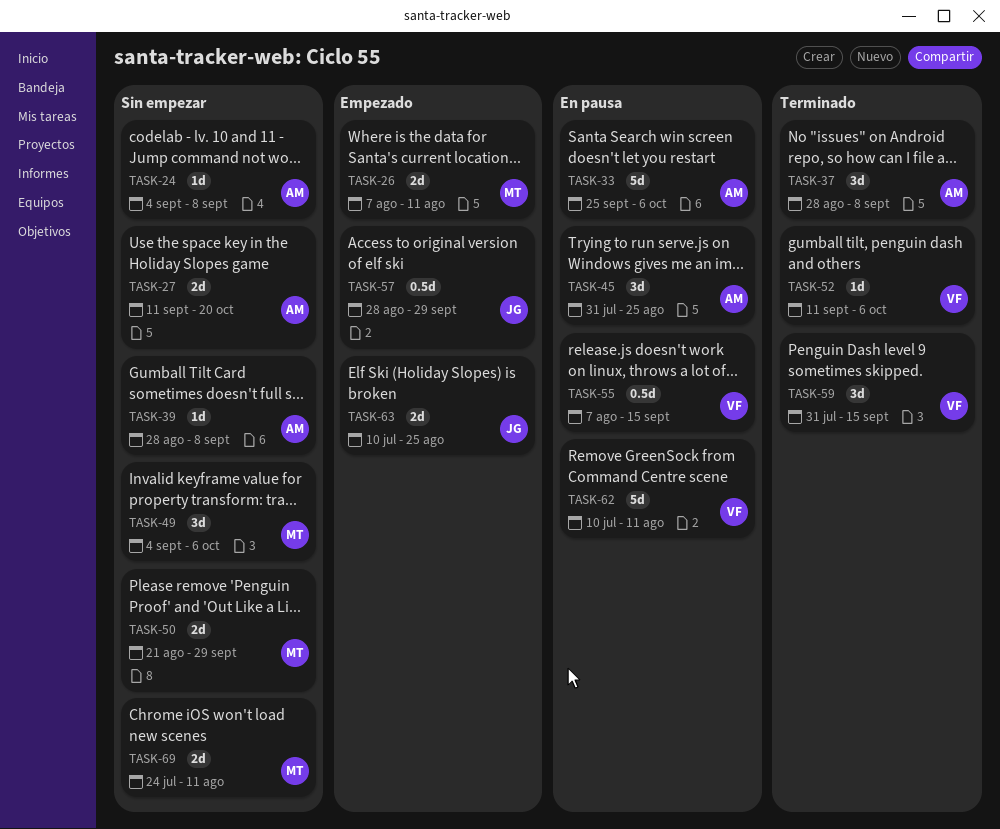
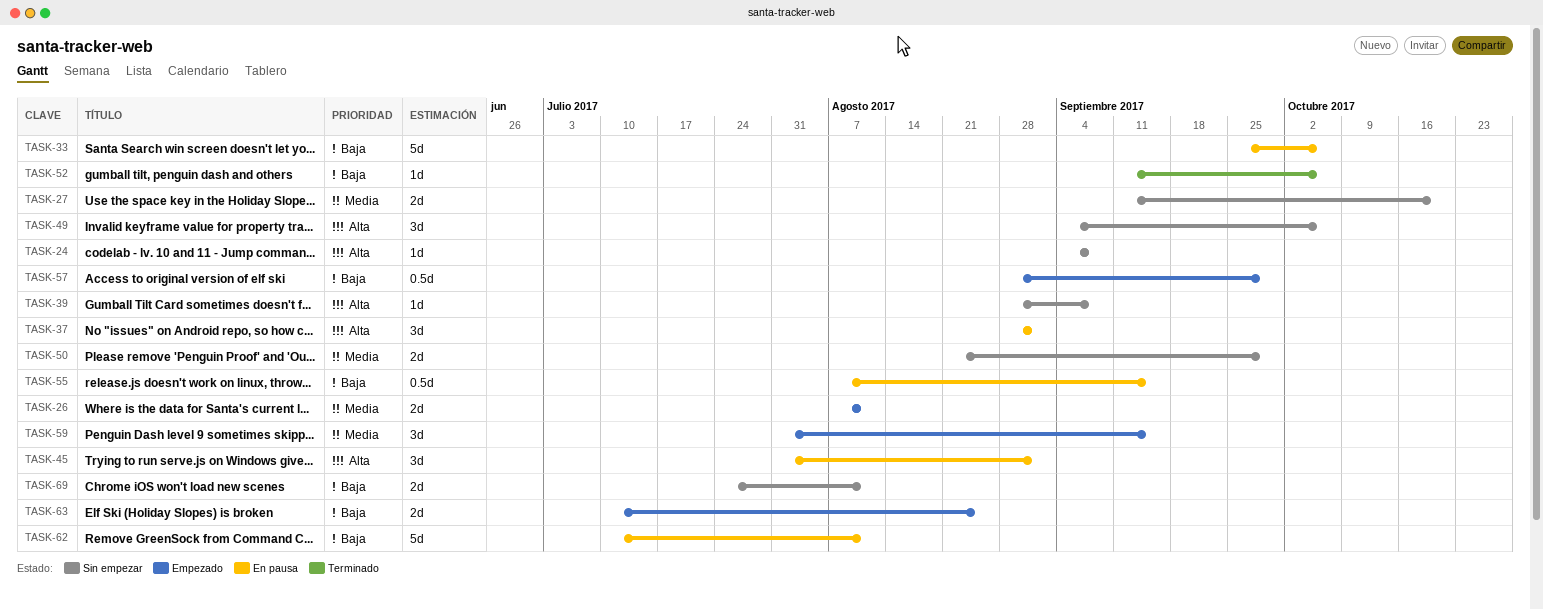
TASK-37, status: Terminado -> En pausa
TASK-37, due: Sep 8 -> Sep 1
TASK-45, due: Aug 25 -> Sep 1
TASK-59, status: Terminado -> Empezado

